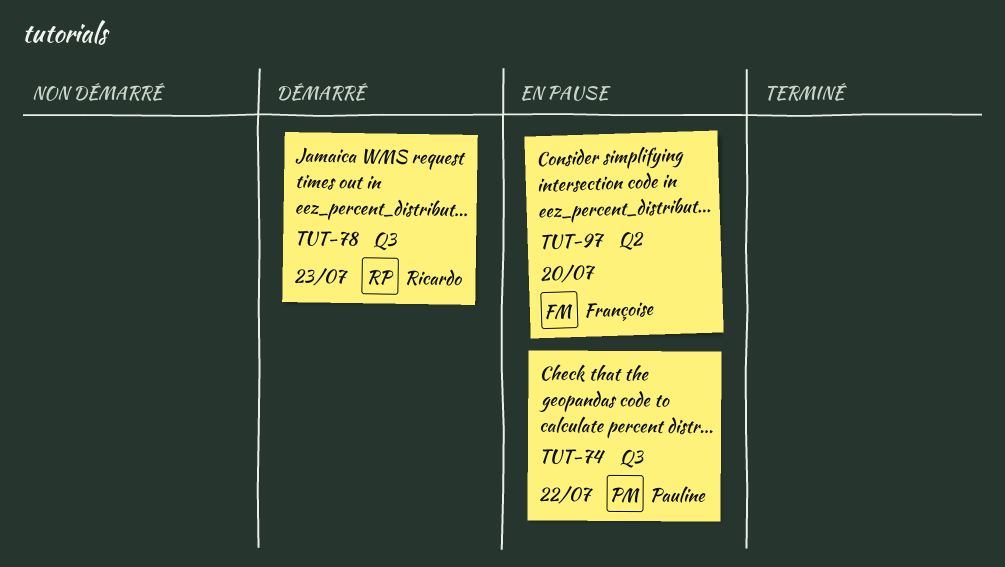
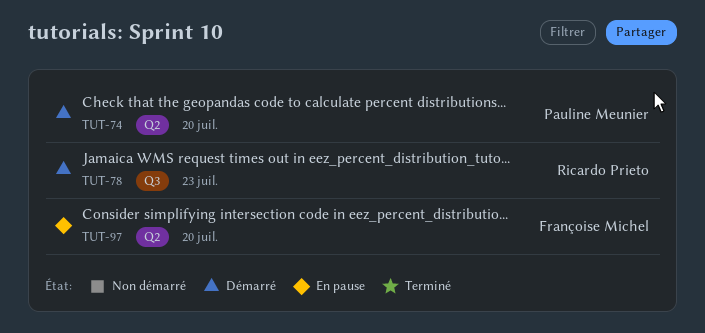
TUT-74, status: En pause -> Démarré
TUT-74, label: Q3 -> Q2
TUT-74, due: Jul 22 -> Jul 20

